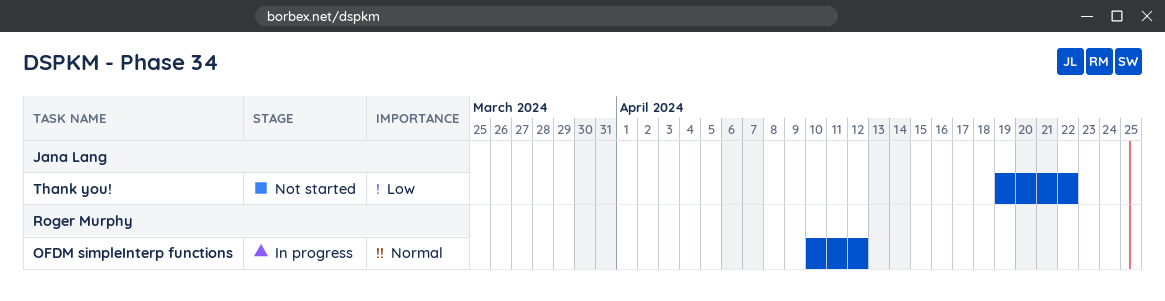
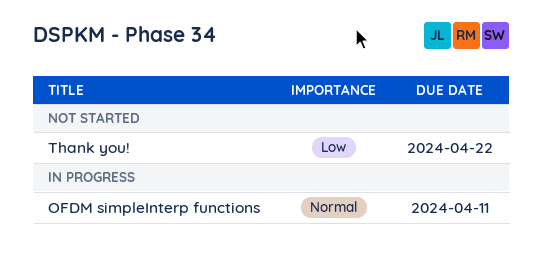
OFDM simpleInterp functions, due: Apr 12 -> Apr 11

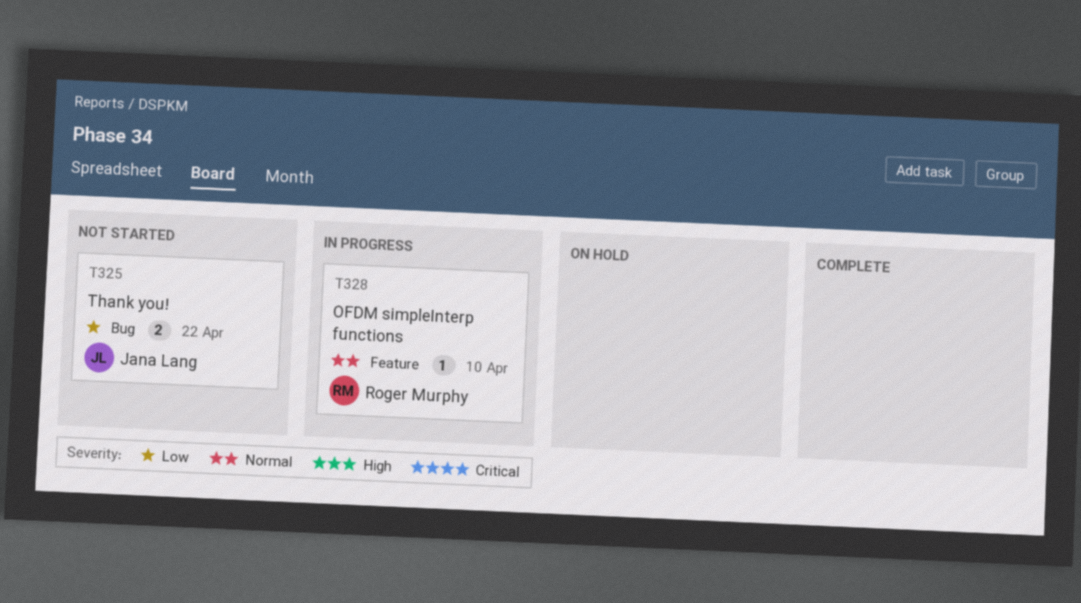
OFDM simpleInterp functions, due: Apr 11 -> Apr 10

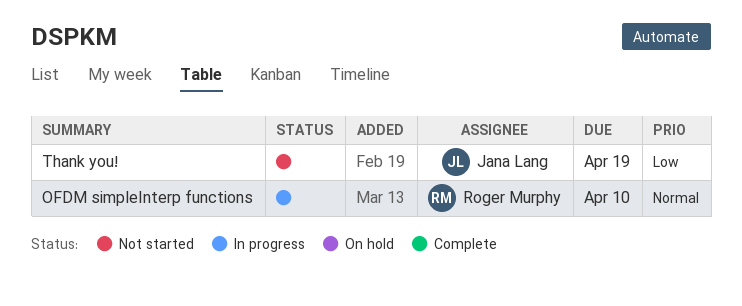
Thank you!, due: Apr 22 -> Apr 19

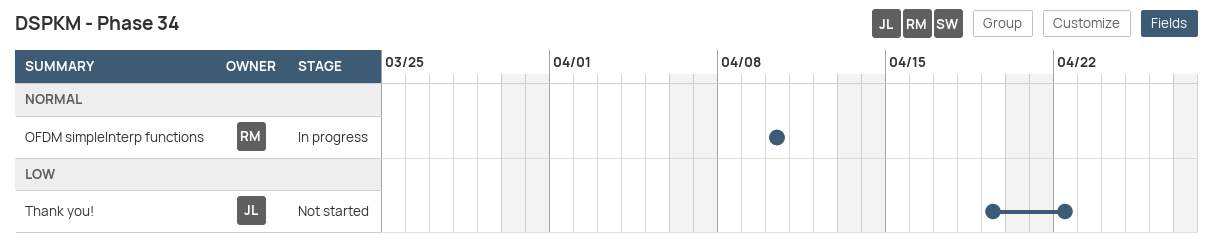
Thank you!, due: Apr 19 -> Apr 22

